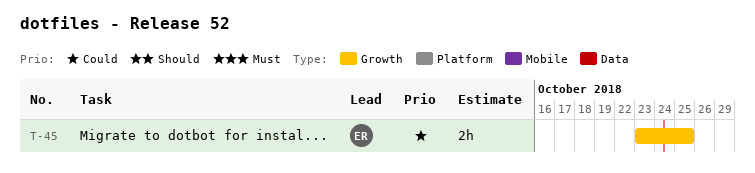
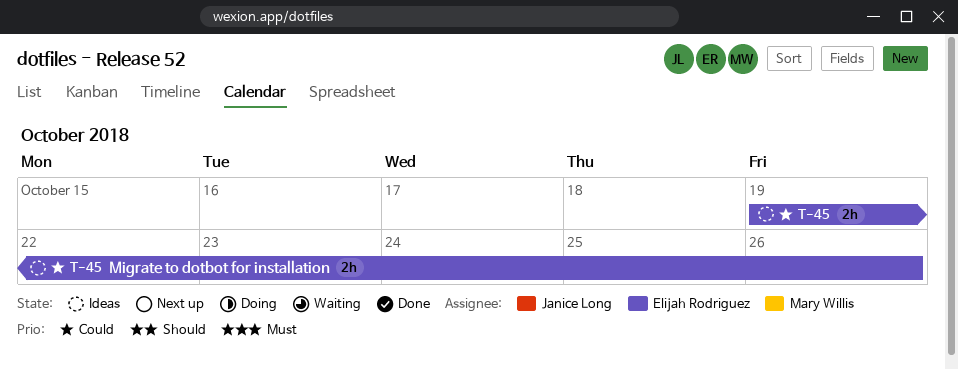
T-45, start: Oct 23 -> Oct 19
T-45, due: Oct 25 -> Oct 26

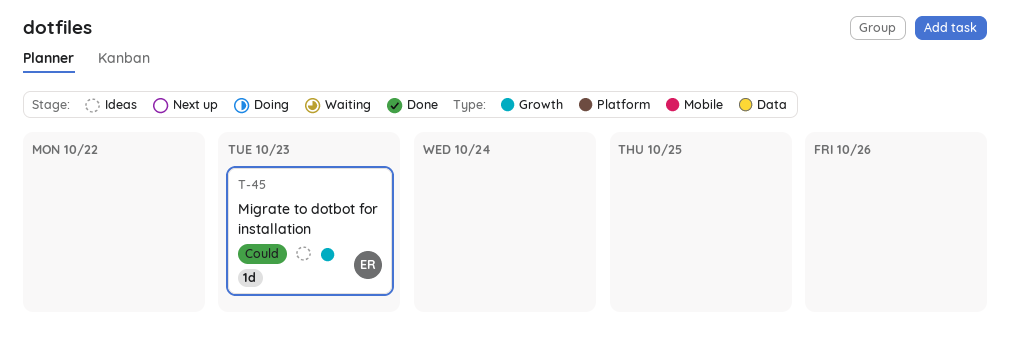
T-45, estimate: 2h -> 1d
T-45, due: Oct 26 -> Oct 23

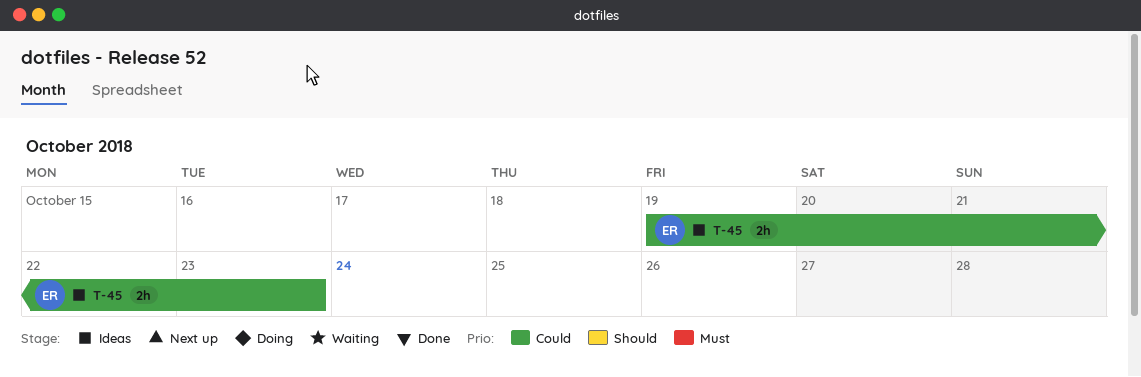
T-45, estimate: 1d -> 2h

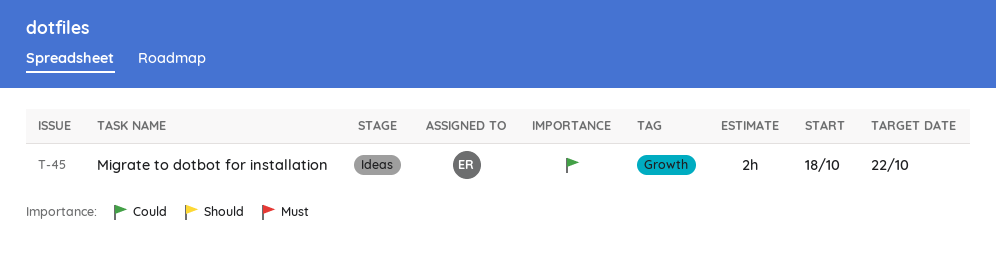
T-45, start: Oct 19 -> Oct 18
T-45, due: Oct 23 -> Oct 22

